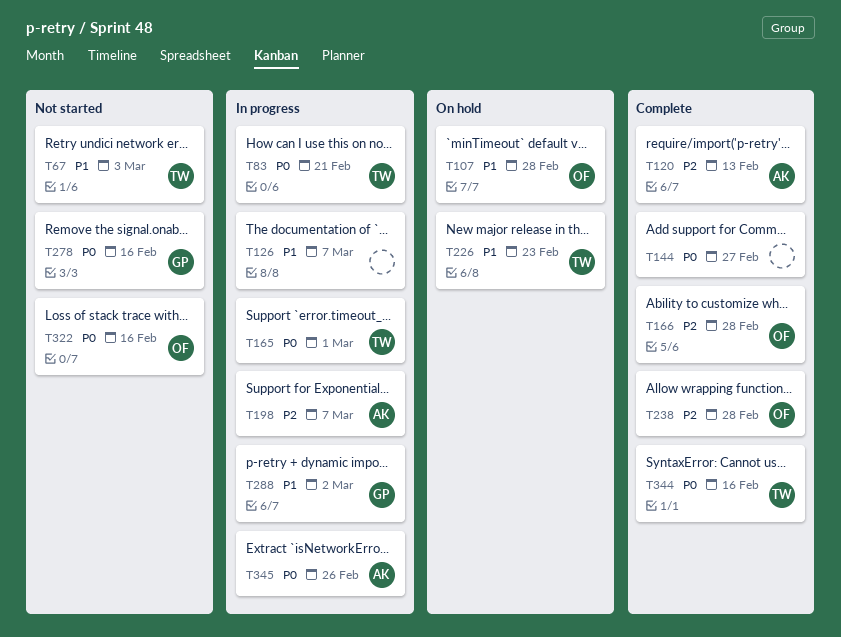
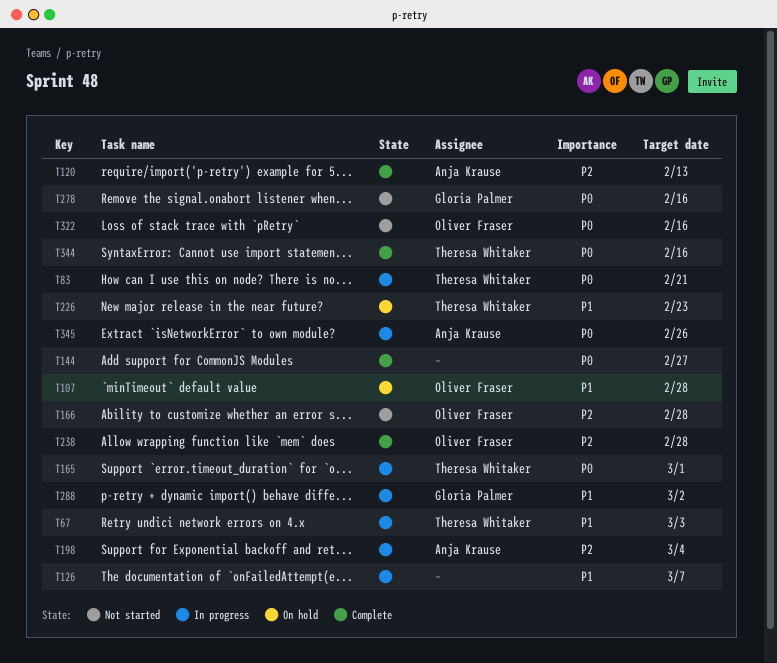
T67, status: Not started -> In progress
T166, status: Complete -> Not started
T198, due: Mar 7 -> Mar 4

